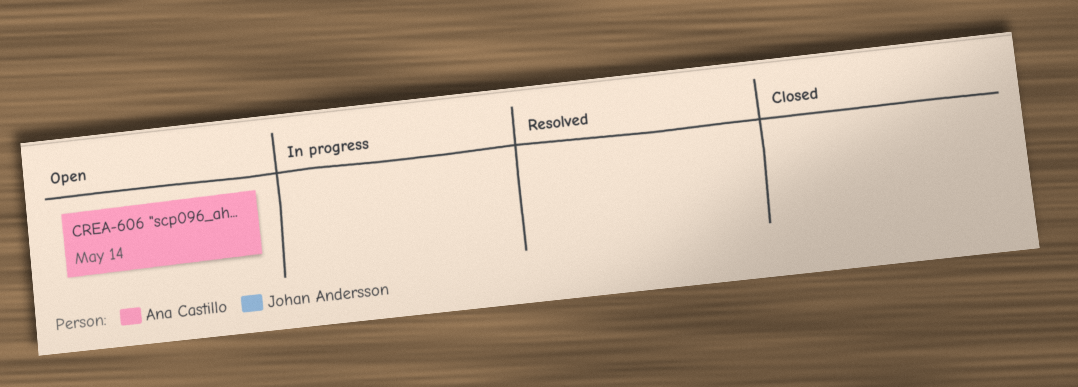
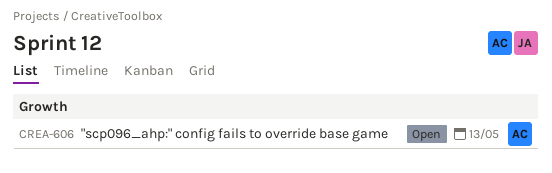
CREA-606, due: May 14 -> May 13

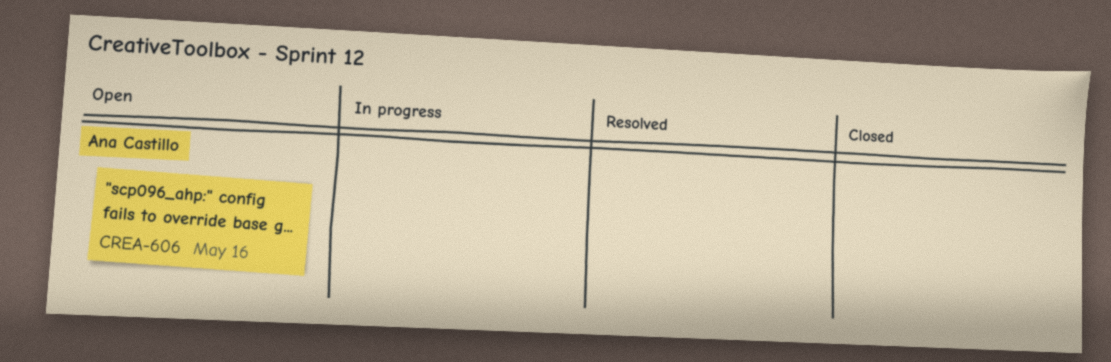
CREA-606, due: May 13 -> May 16

